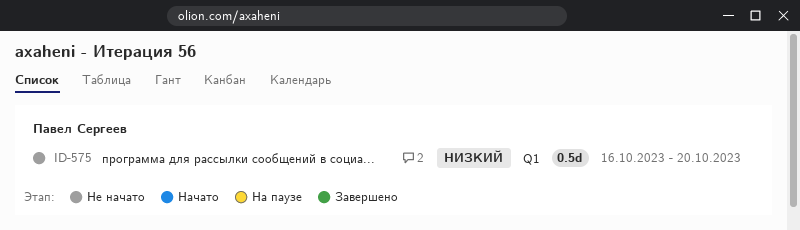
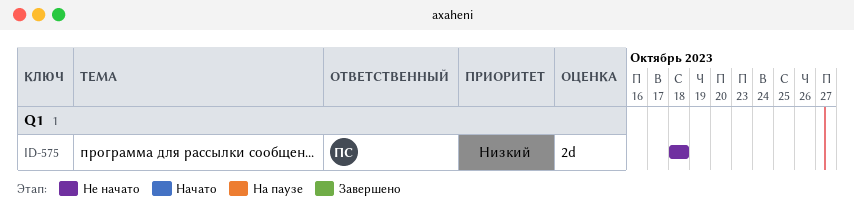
ID-575, estimate: 0.5d -> 2d
ID-575, start: Oct 16 -> Oct 18
ID-575, due: Oct 20 -> Oct 18

